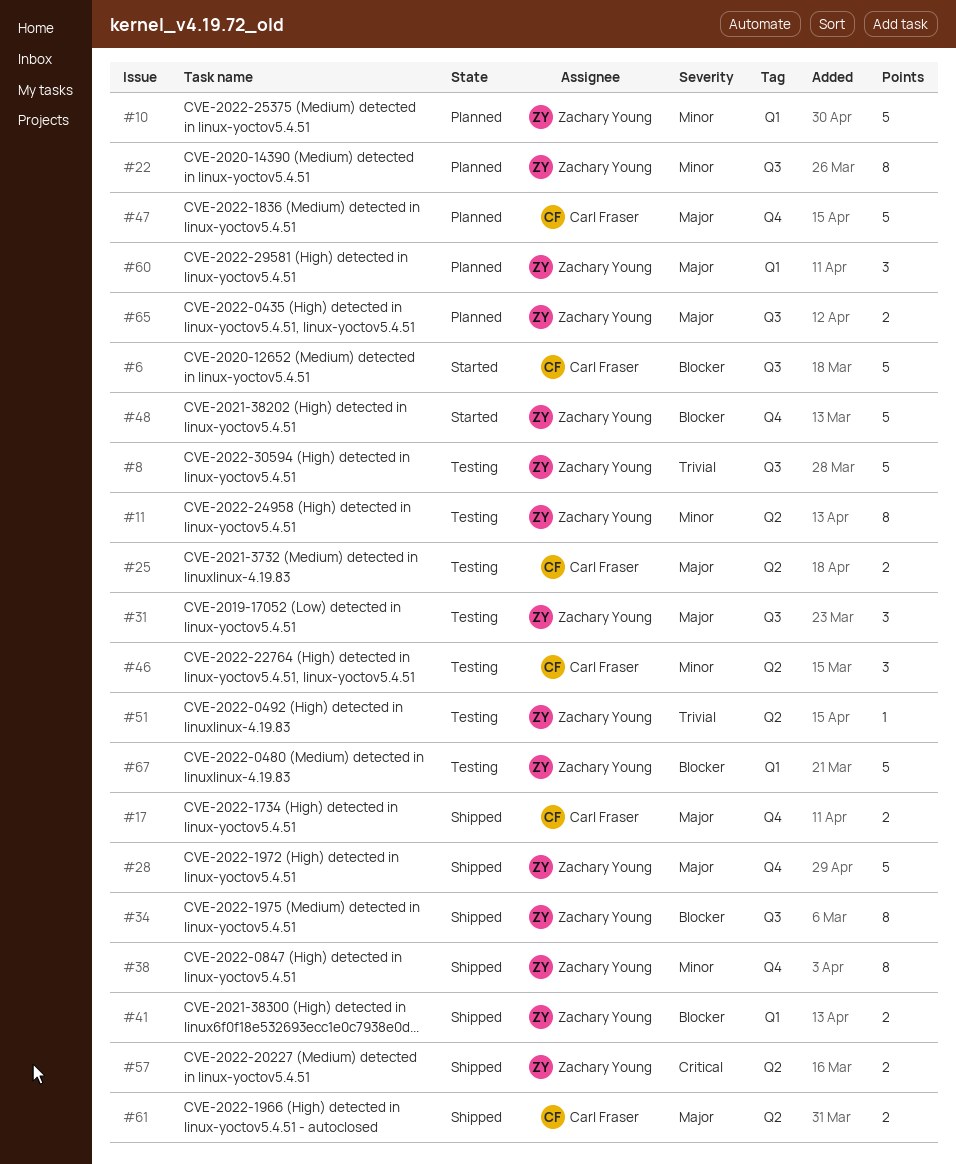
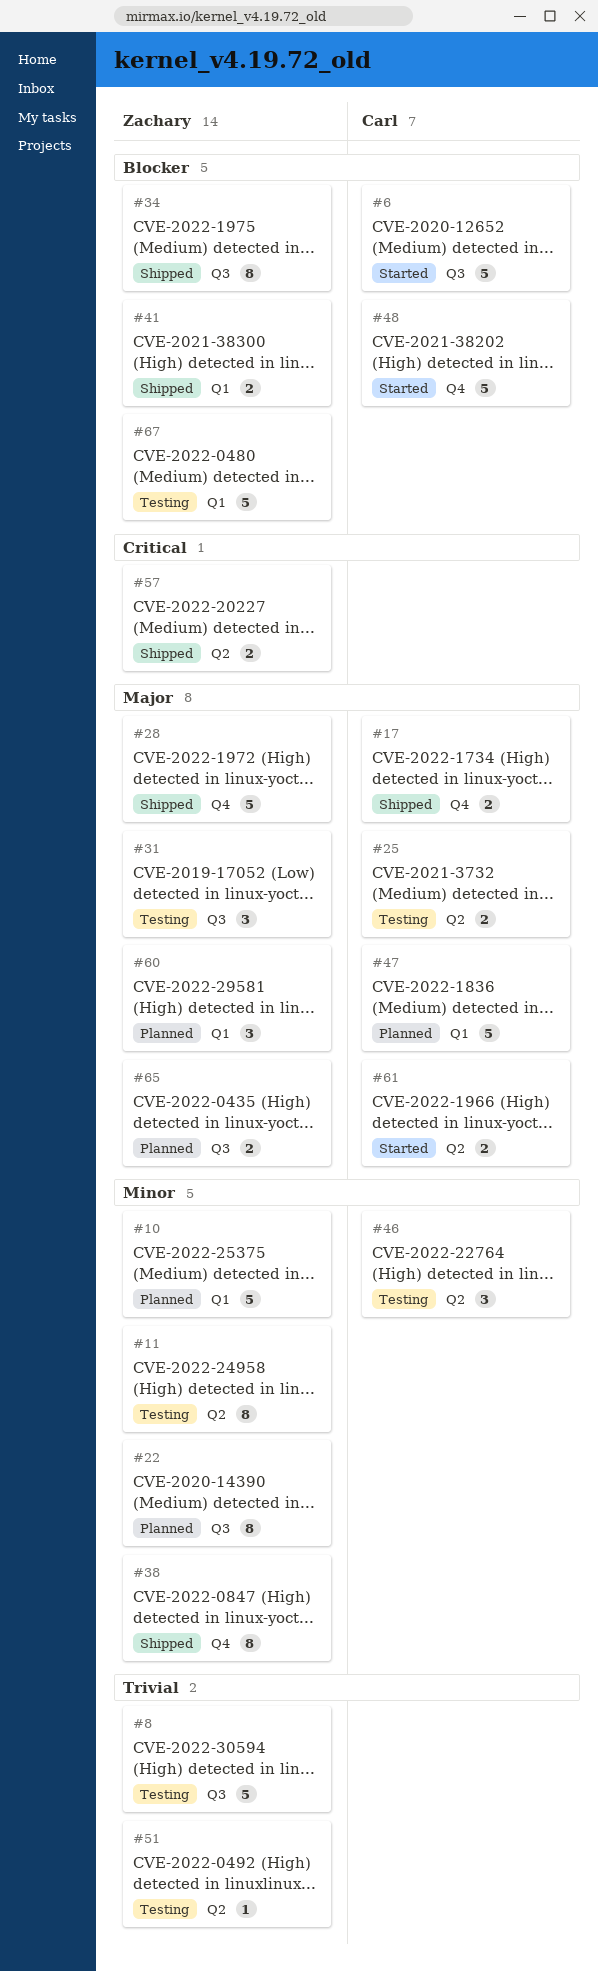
#47, label: Q4 -> Q1
#48, owner: Zachary Young -> Carl Fraser
#61, status: Shipped -> Started

